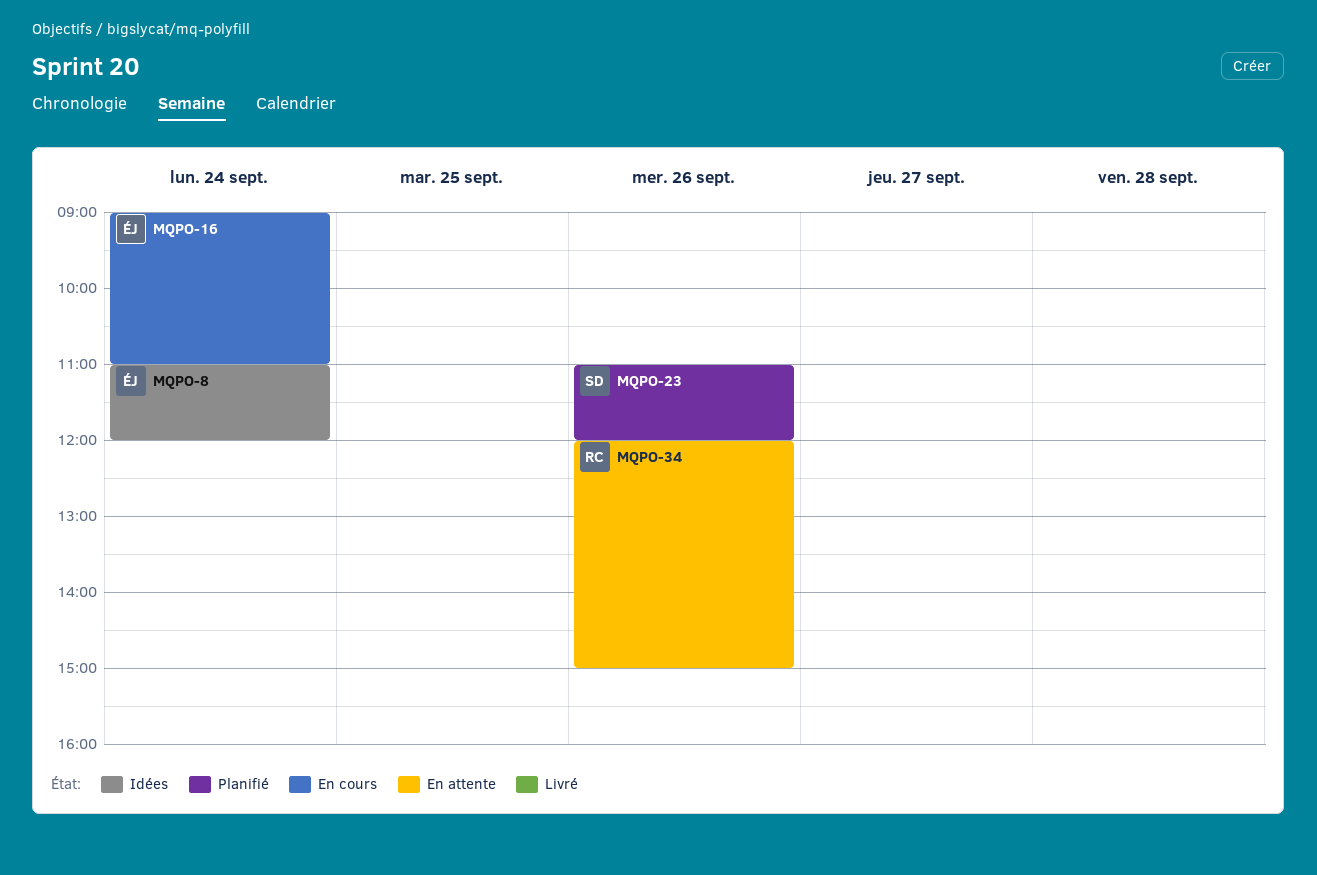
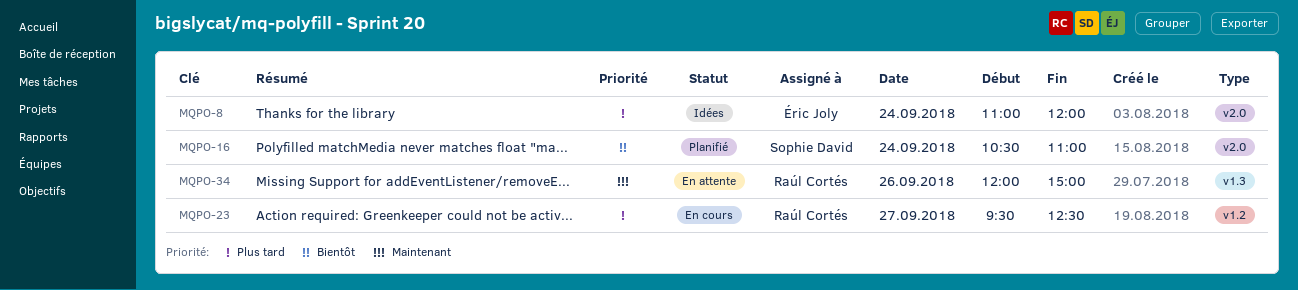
MQPO-16, status: En cours -> Planifié
MQPO-16, owner: Éric Joly -> Sophie David
MQPO-16, begins: 09:00 -> 10:30
MQPO-23, status: Planifié -> En cours
MQPO-23, owner: Sophie David -> Raúl Cortés
MQPO-23, day: Sep 26 -> Sep 27
MQPO-23, begins: 11:00 -> 09:30
MQPO-23, ends: 12:00 -> 12:30

